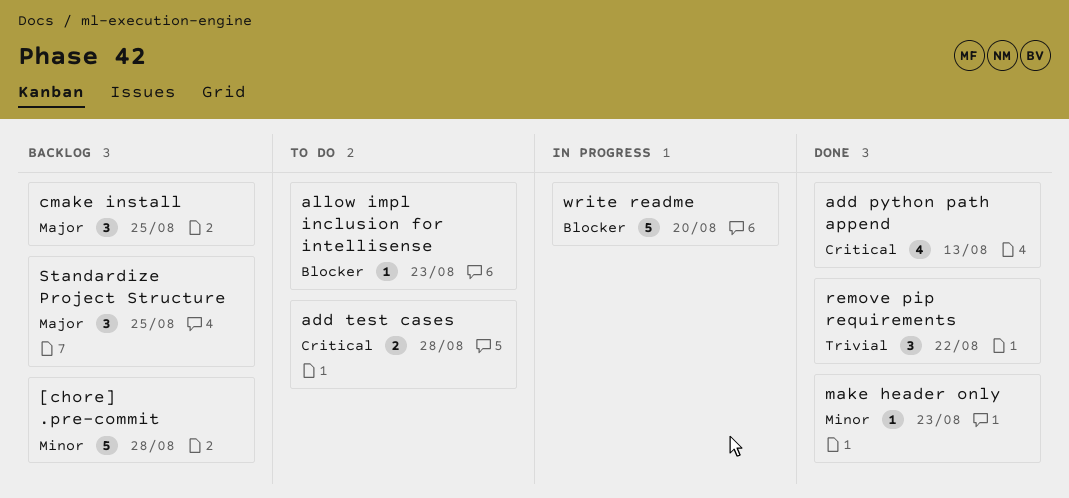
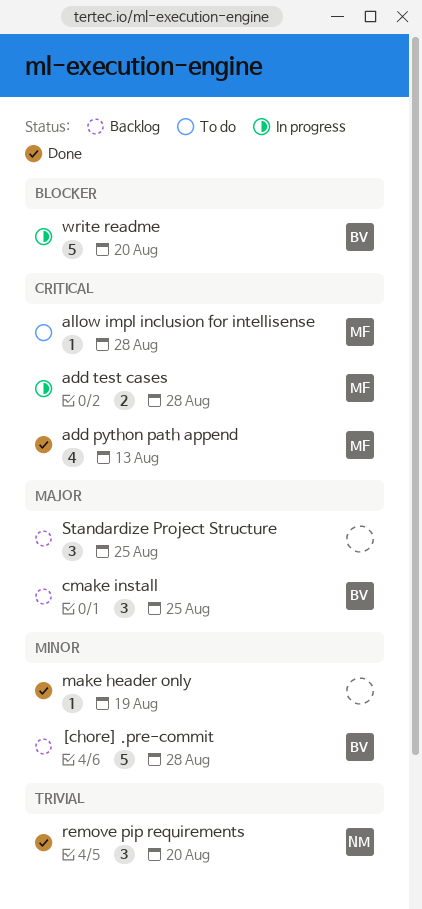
add test cases, status: To do -> In progress
allow impl inclusion for intellisense, priority: Blocker -> Critical
allow impl inclusion for intellisense, due: Aug 23 -> Aug 28
make header only, due: Aug 23 -> Aug 19
remove pip requirements, due: Aug 22 -> Aug 20

